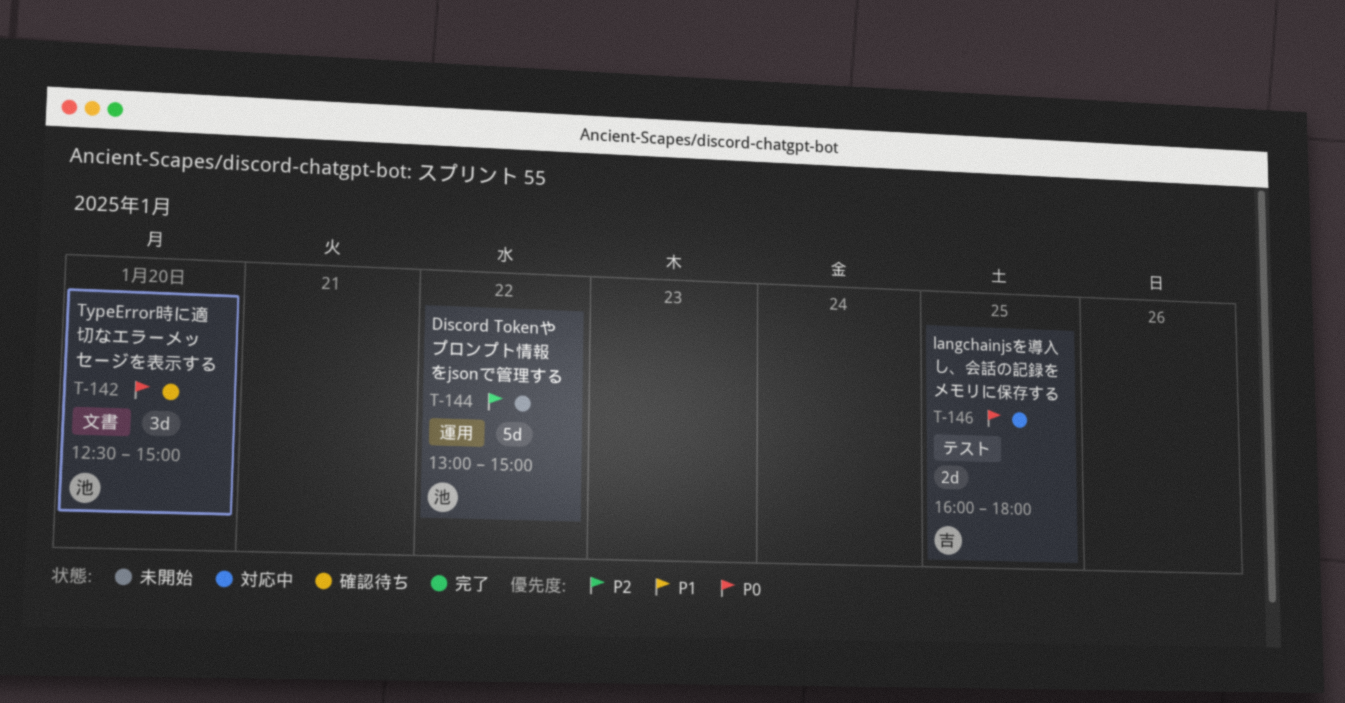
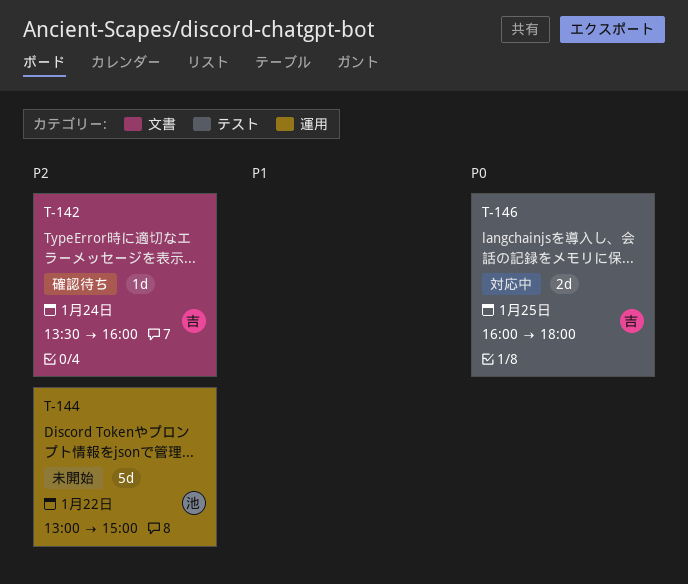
T-142, owner: 池 -> 吉
T-142, priority: P0 -> P2
T-142, estimate: 3d -> 1d
T-142, day: Jan 20 -> Jan 24
T-142, begins: 12:30 -> 13:30
T-142, ends: 15:00 -> 16:00

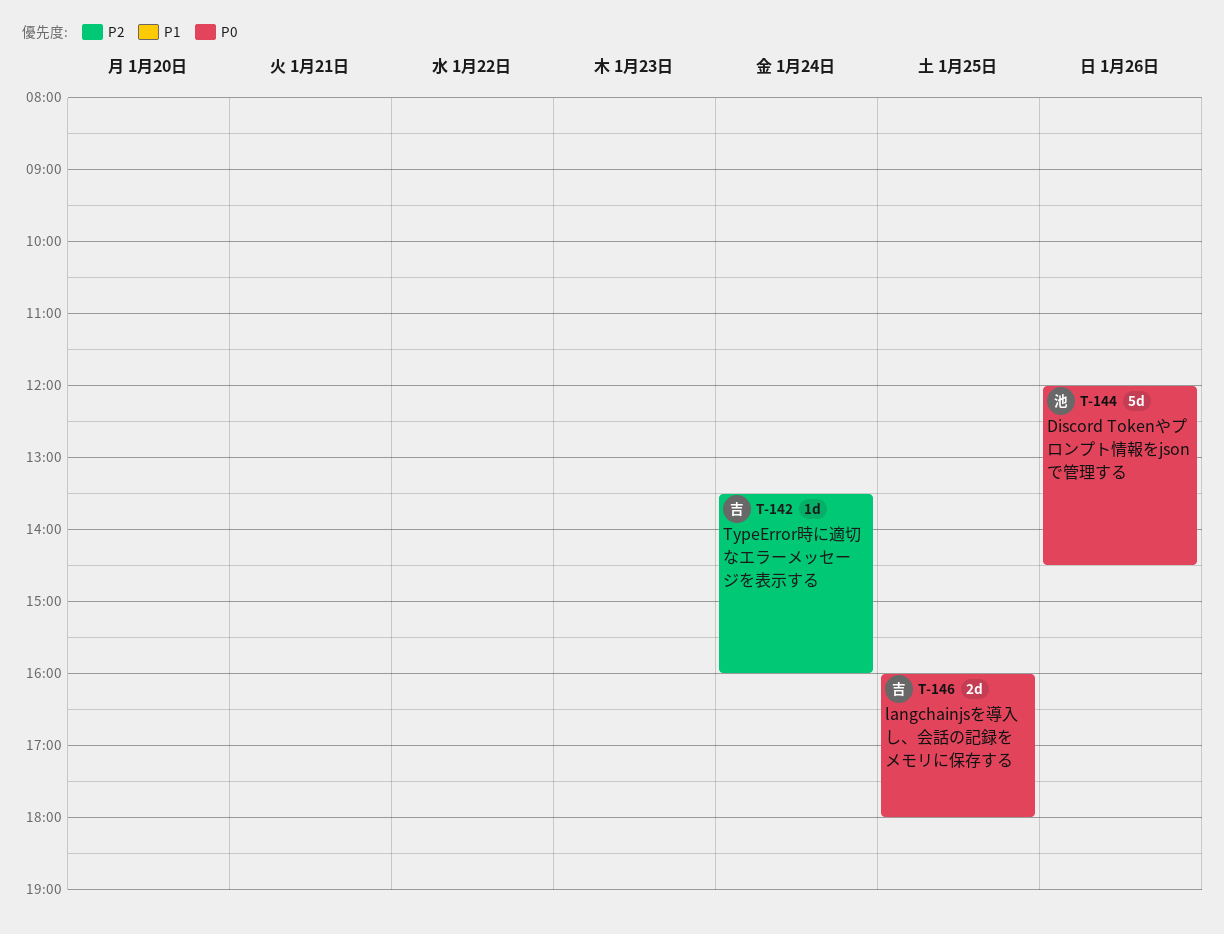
T-144, priority: P2 -> P0
T-144, day: Jan 22 -> Jan 26
T-144, begins: 13:00 -> 12:00
T-144, ends: 15:00 -> 14:30

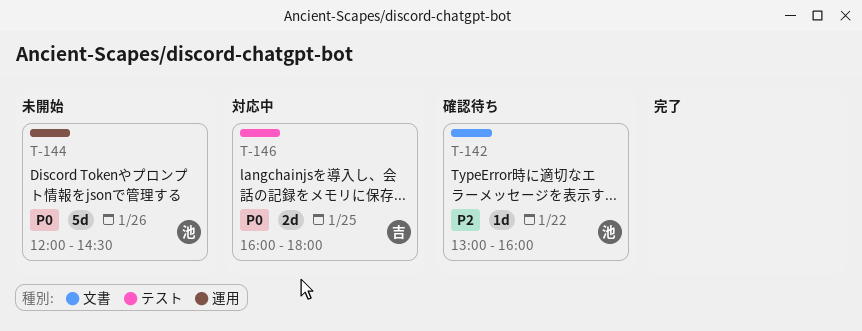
T-142, owner: 吉 -> 池
T-142, day: Jan 24 -> Jan 22
T-142, begins: 13:30 -> 13:00

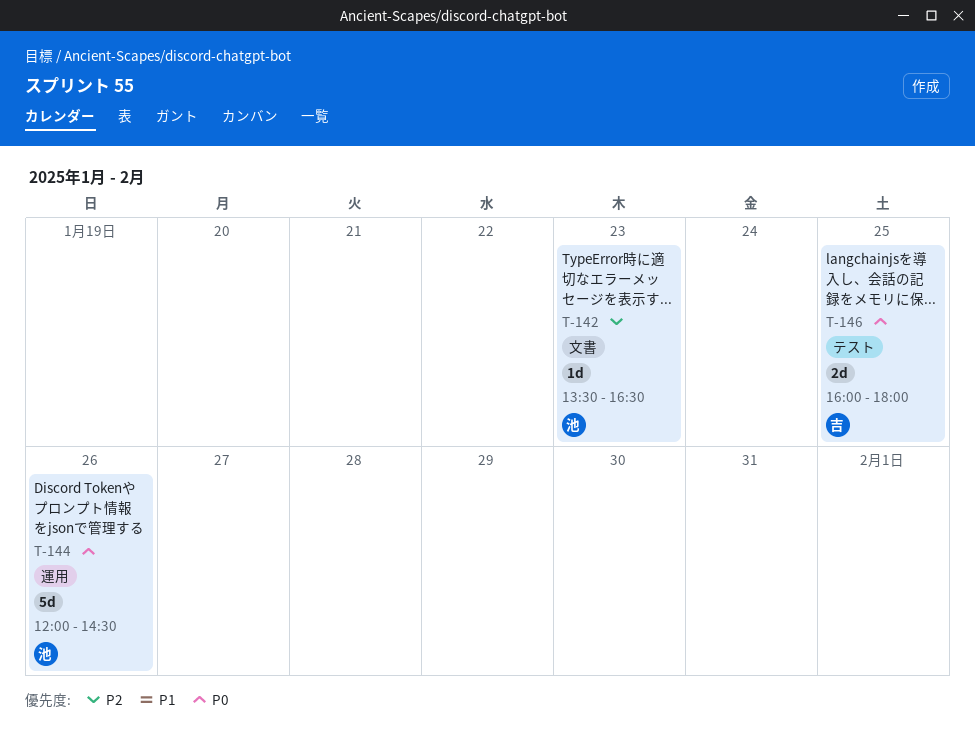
T-142, day: Jan 22 -> Jan 23
T-142, begins: 13:00 -> 13:30
T-142, ends: 16:00 -> 16:30

